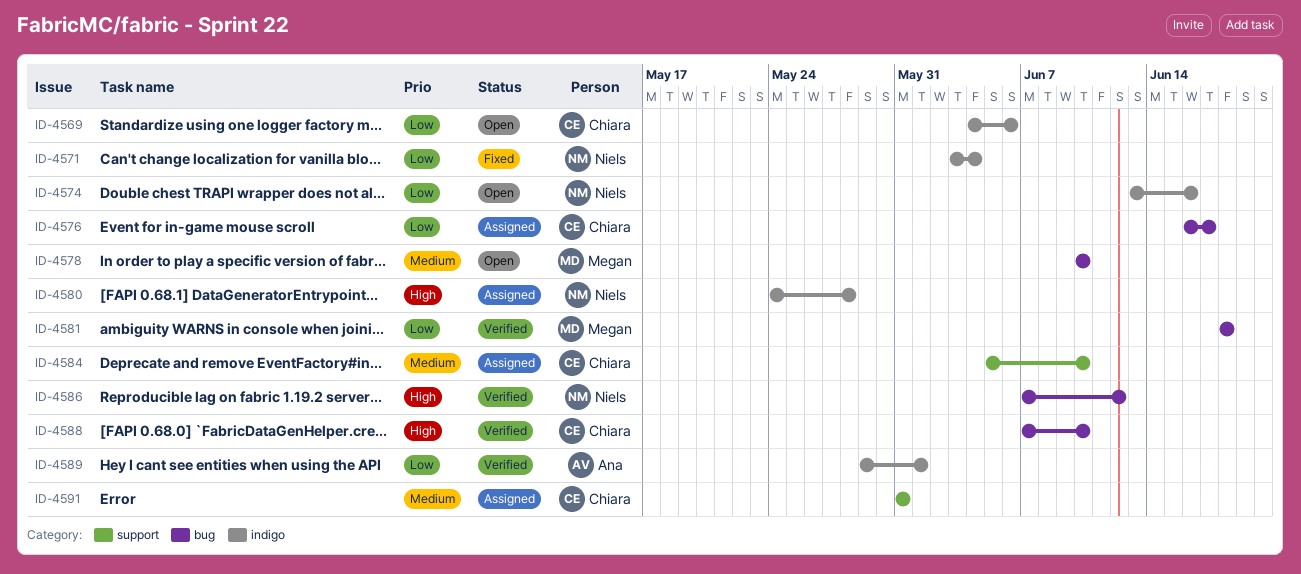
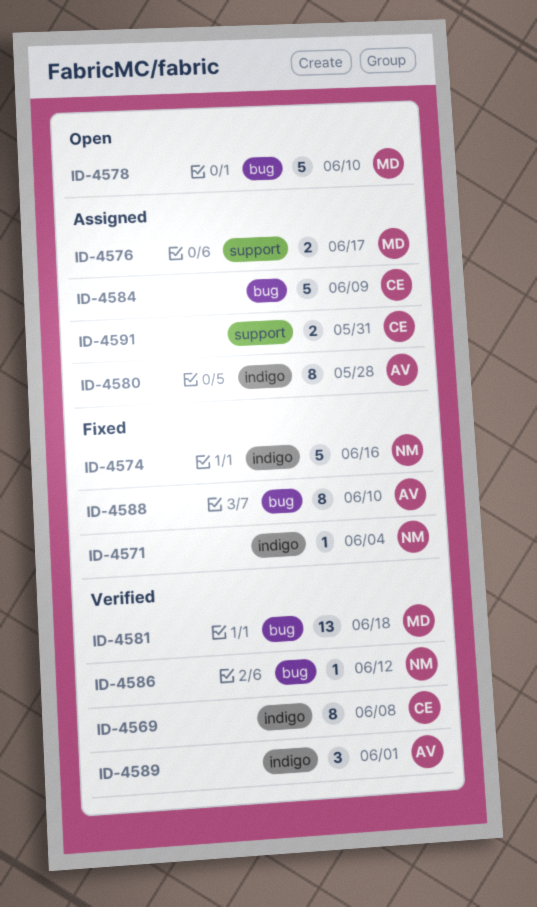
ID-4569, status: Open -> Verified
ID-4569, due: Jun 6 -> Jun 8
ID-4574, status: Open -> Fixed
ID-4576, owner: Chiara -> Megan
ID-4576, label: bug -> support
ID-4580, owner: Niels -> Ana
ID-4584, label: support -> bug
ID-4584, due: Jun 10 -> Jun 9
ID-4588, status: Verified -> Fixed
ID-4588, owner: Chiara -> Ana

